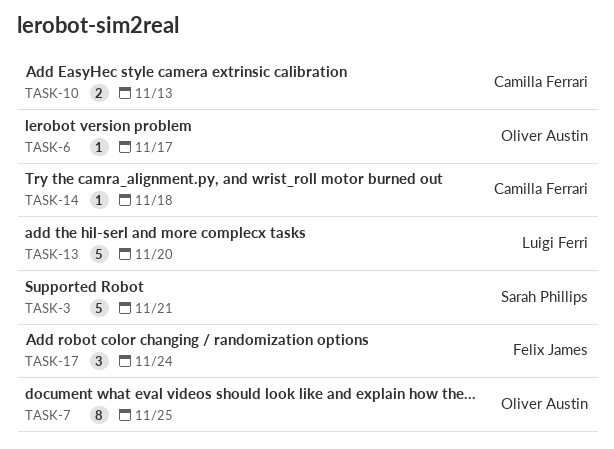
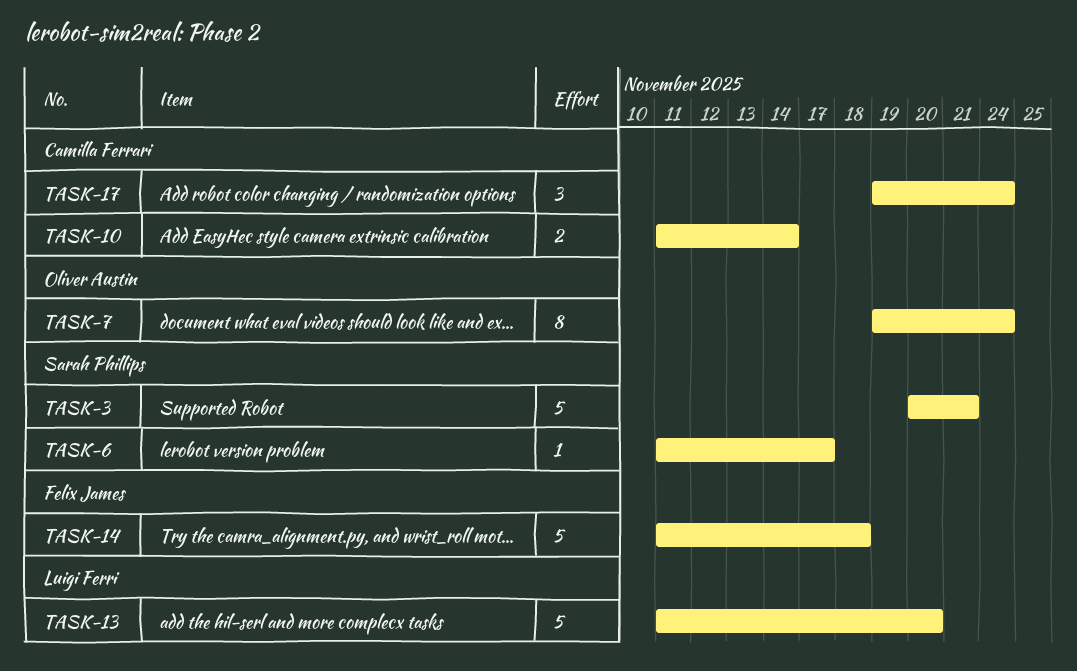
TASK-6, owner: Oliver Austin -> Sarah Phillips
TASK-7, due: Nov 25 -> Nov 24
TASK-10, due: Nov 13 -> Nov 14
TASK-14, owner: Camilla Ferrari -> Felix James
TASK-14, estimate: 1 -> 5
TASK-17, owner: Felix James -> Camilla Ferrari

